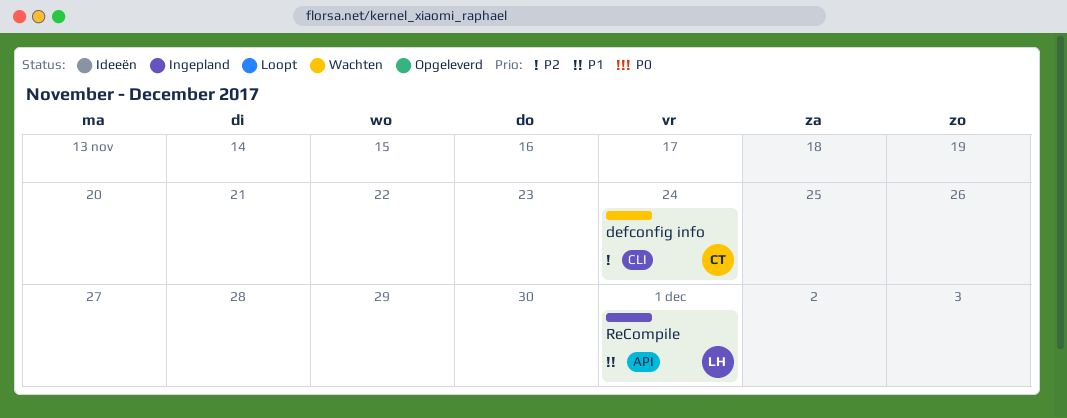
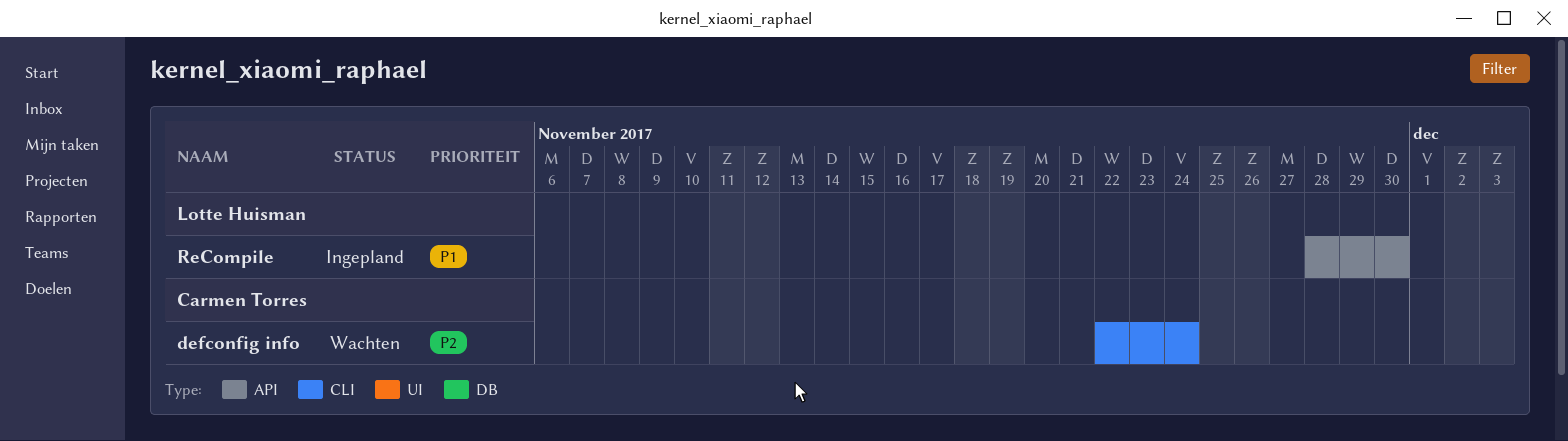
ReCompile, due: Dec 1 -> Nov 30

